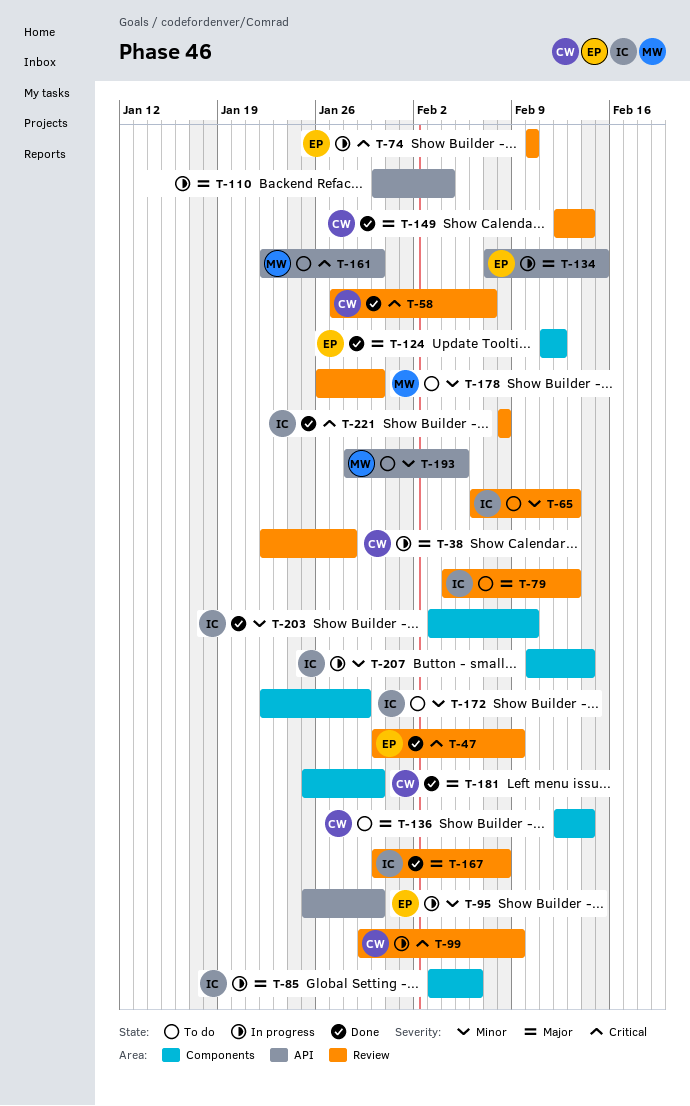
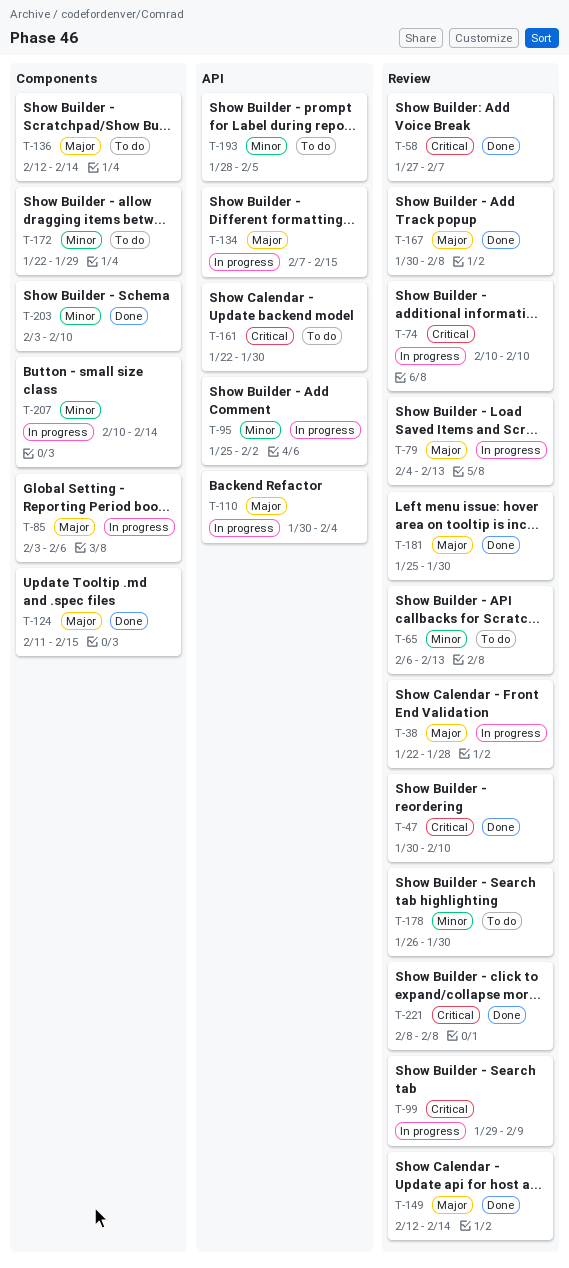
T-47, due: Feb 9 -> Feb 10
T-79, status: To do -> In progress
T-95, due: Jan 30 -> Feb 2
T-124, due: Feb 12 -> Feb 15
T-181, label: Components -> Review

